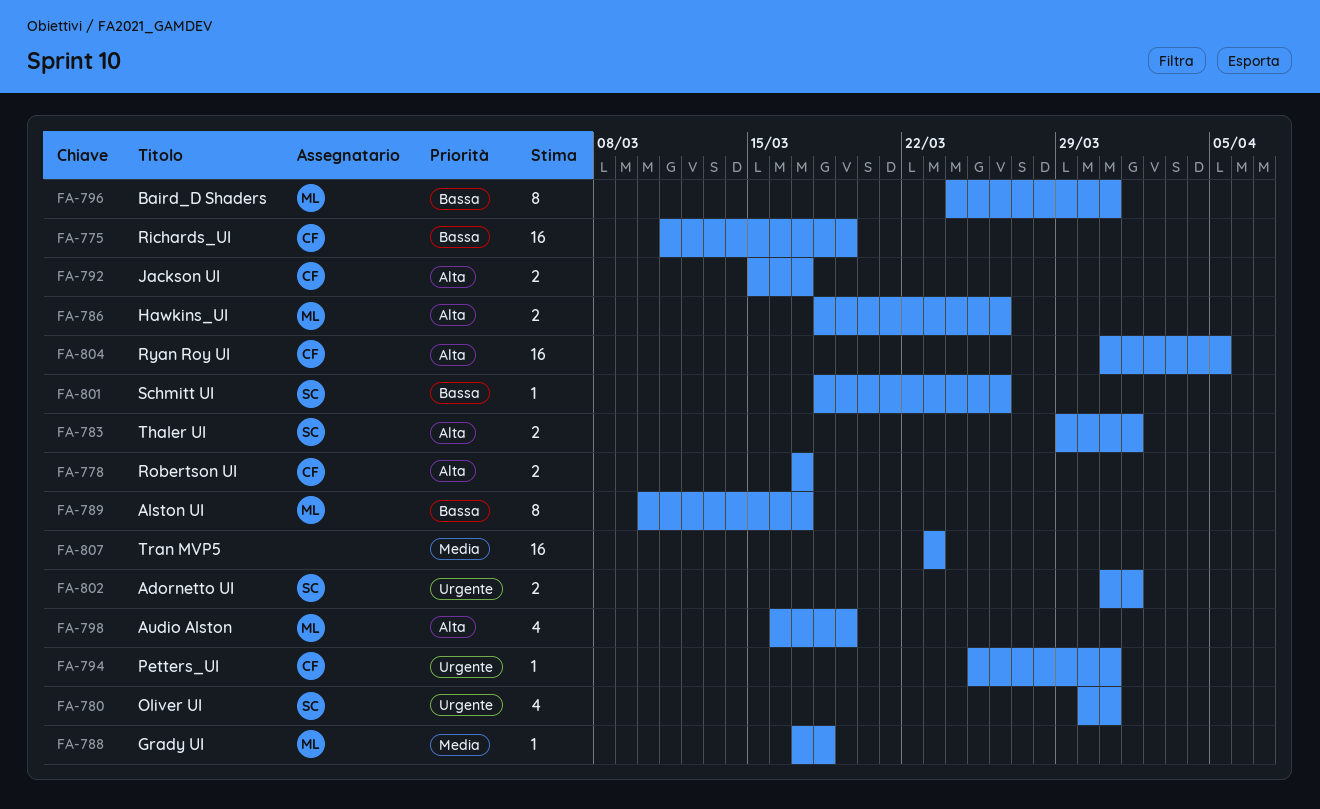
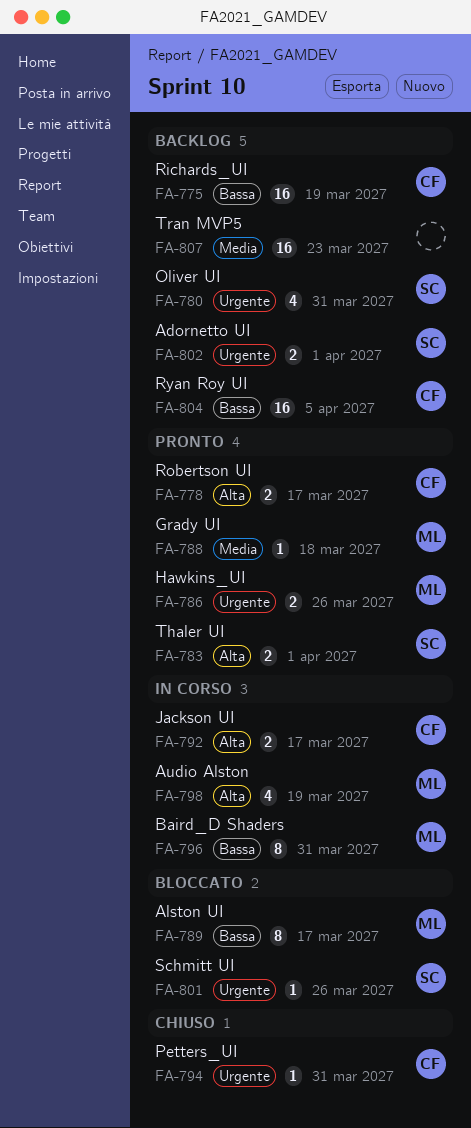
FA-786, priority: Alta -> Urgente
FA-801, priority: Bassa -> Urgente
FA-804, priority: Alta -> Bassa

